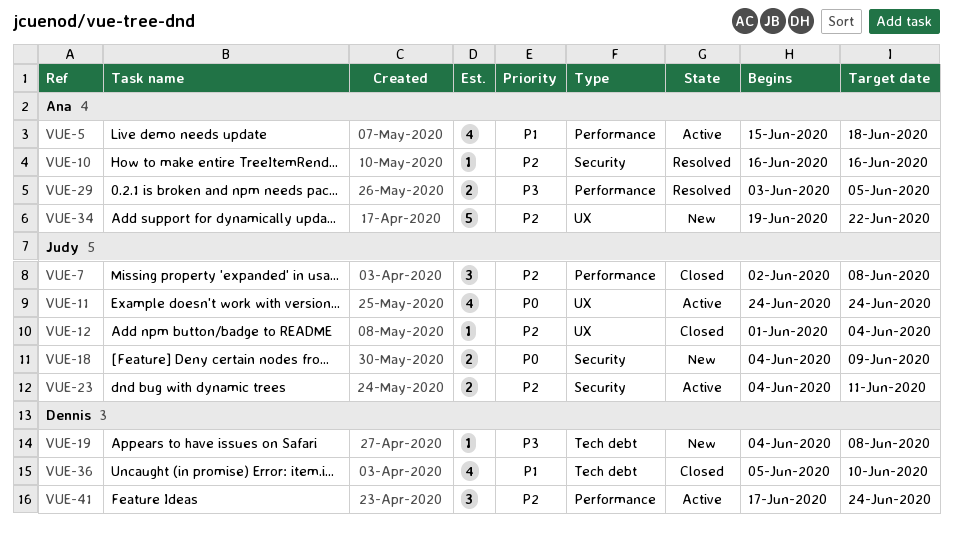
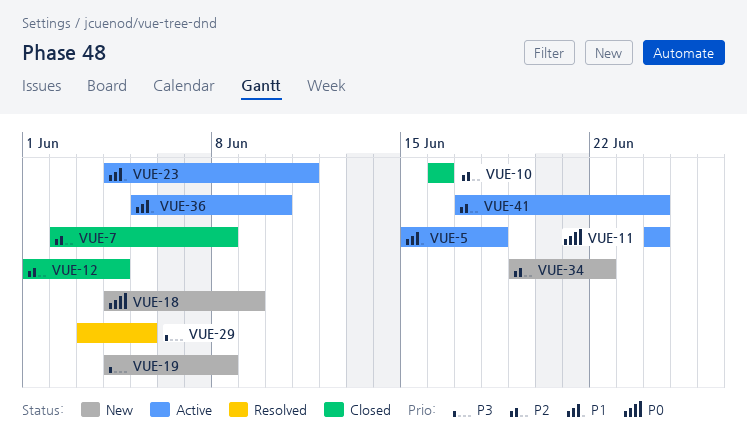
VUE-10, status: Resolved -> Closed
VUE-23, priority: P2 -> P1
VUE-36, status: Closed -> Active

